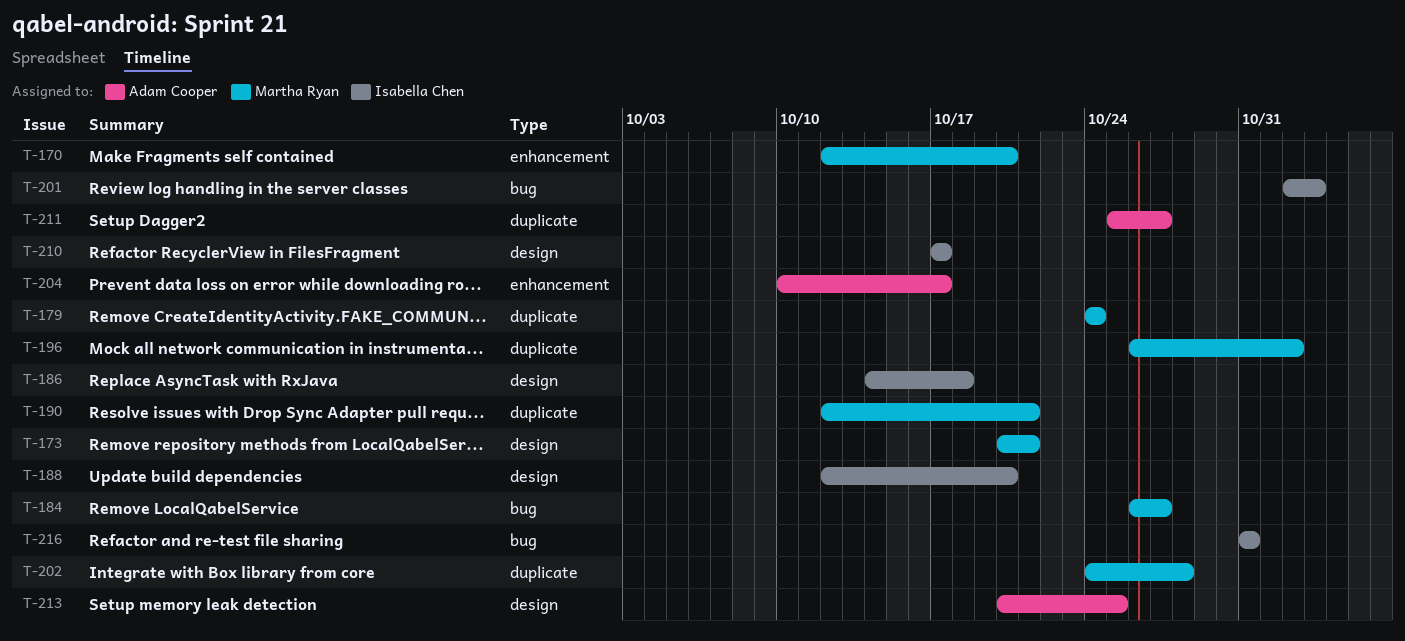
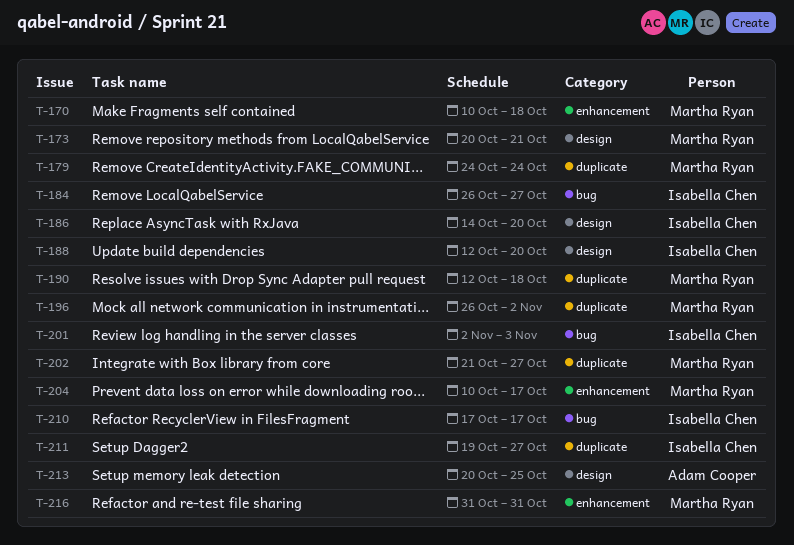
T-170, start: Oct 12 -> Oct 10
T-170, due: Oct 20 -> Oct 18
T-184, owner: Martha Ryan -> Isabella Chen
T-186, due: Oct 18 -> Oct 20
T-190, due: Oct 21 -> Oct 18
T-202, start: Oct 24 -> Oct 21
T-202, due: Oct 28 -> Oct 27
T-204, owner: Adam Cooper -> Martha Ryan
T-210, label: design -> bug
T-211, owner: Adam Cooper -> Isabella Chen
T-211, start: Oct 25 -> Oct 19
T-216, owner: Isabella Chen -> Martha Ryan
T-216, label: bug -> enhancement

